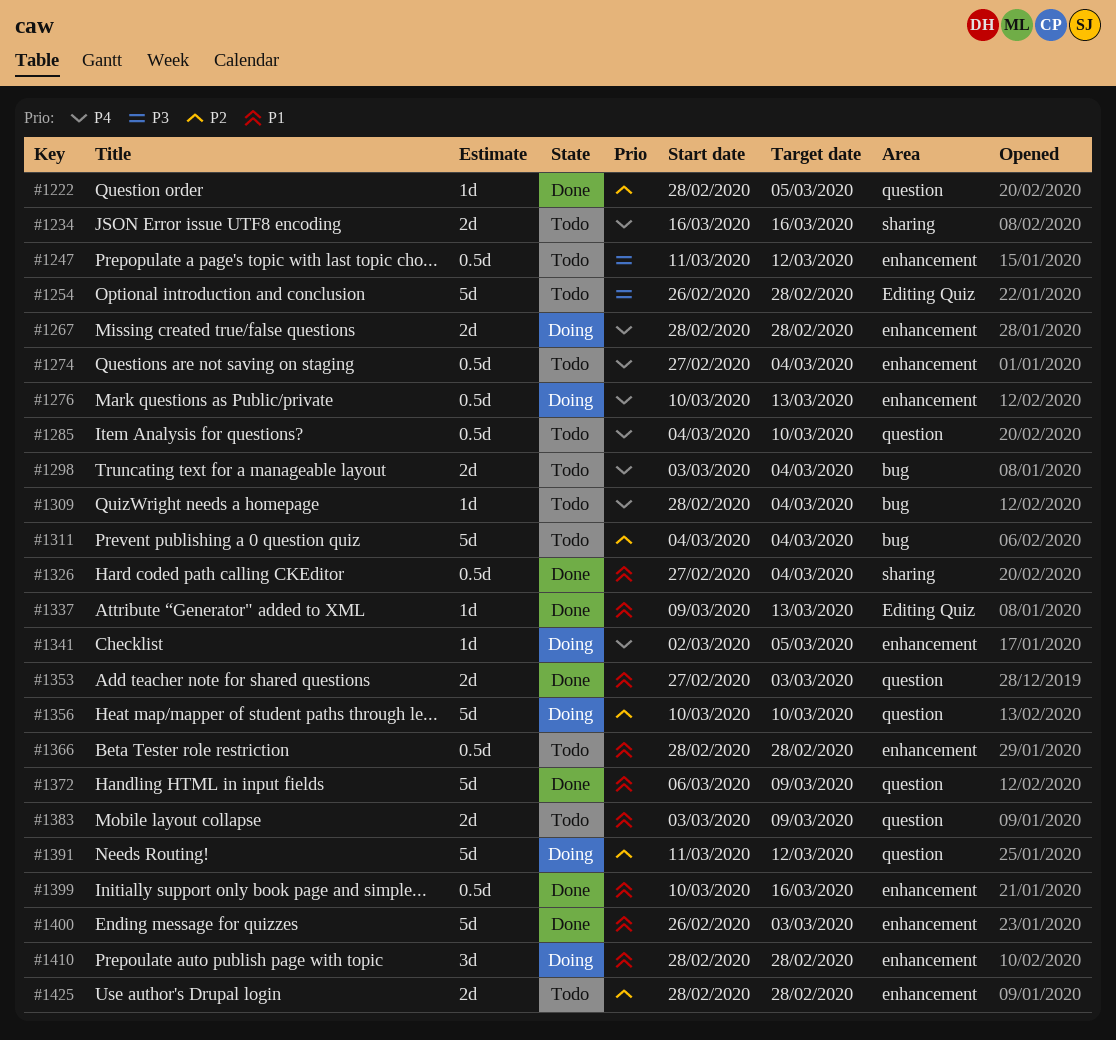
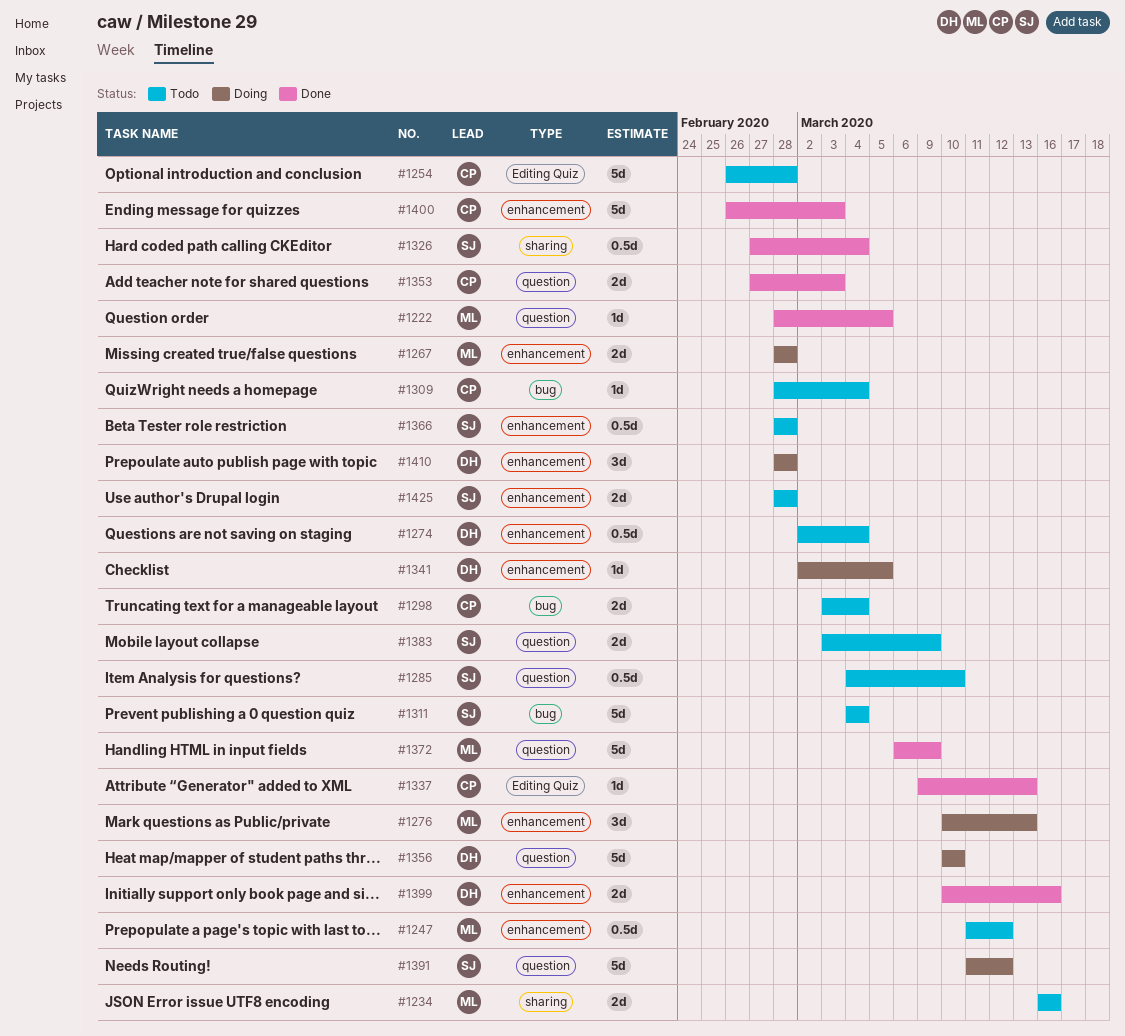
#1274, start: Feb 27 -> Mar 2
#1276, estimate: 0.5d -> 3d
#1399, estimate: 0.5d -> 2d

